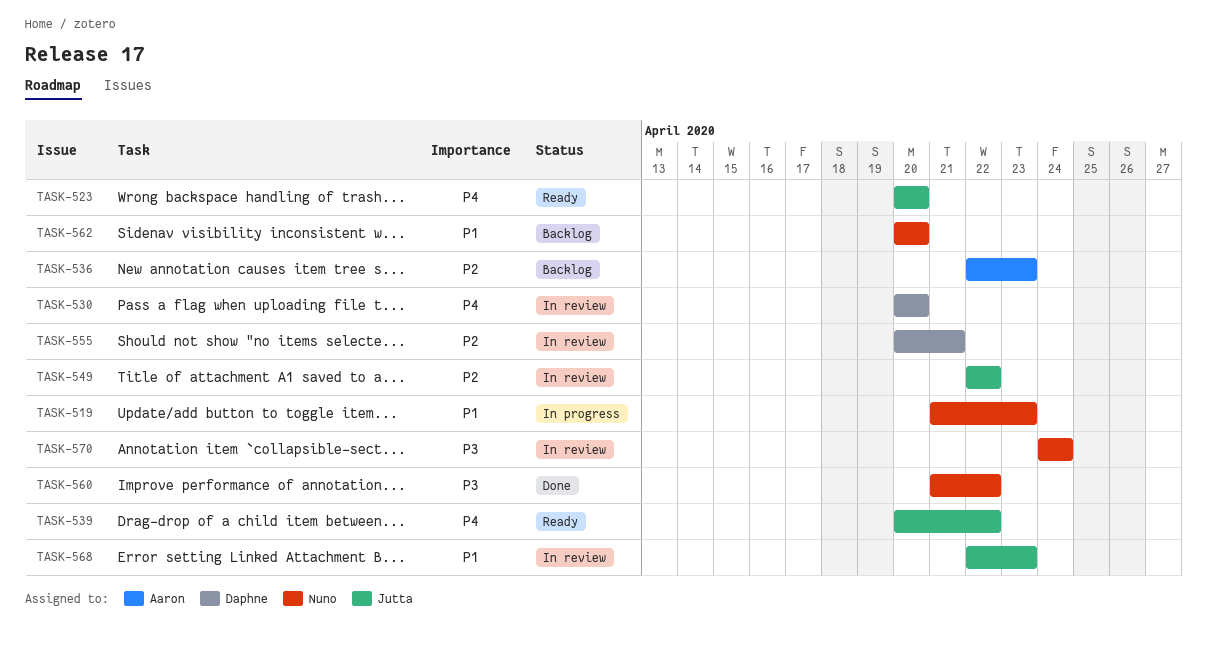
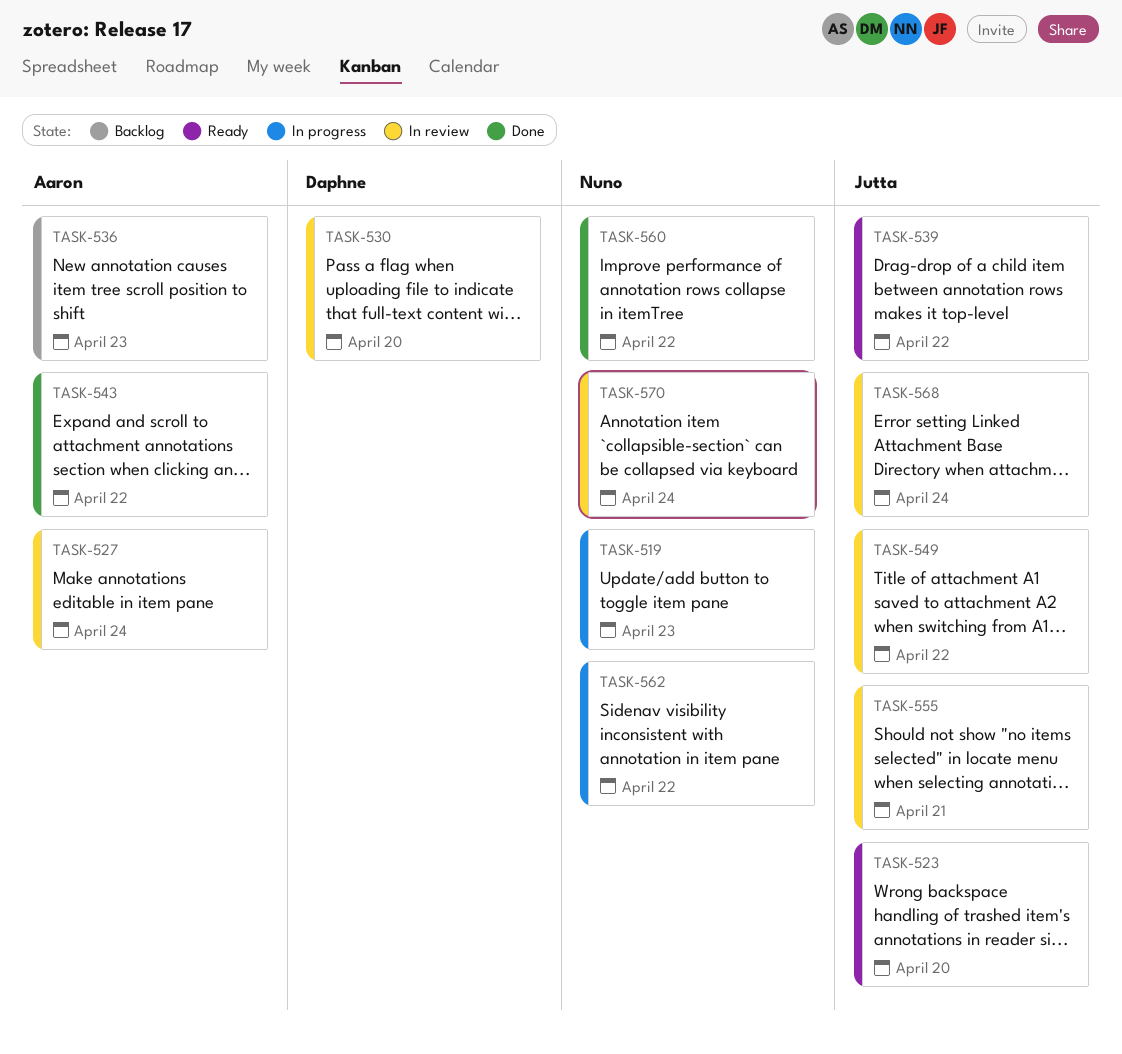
TASK-527: none -> present
TASK-543: none -> present
TASK-555, owner: Daphne -> Jutta
TASK-562, status: Backlog -> In progress
TASK-562, due: Apr 20 -> Apr 22
TASK-568, due: Apr 23 -> Apr 24

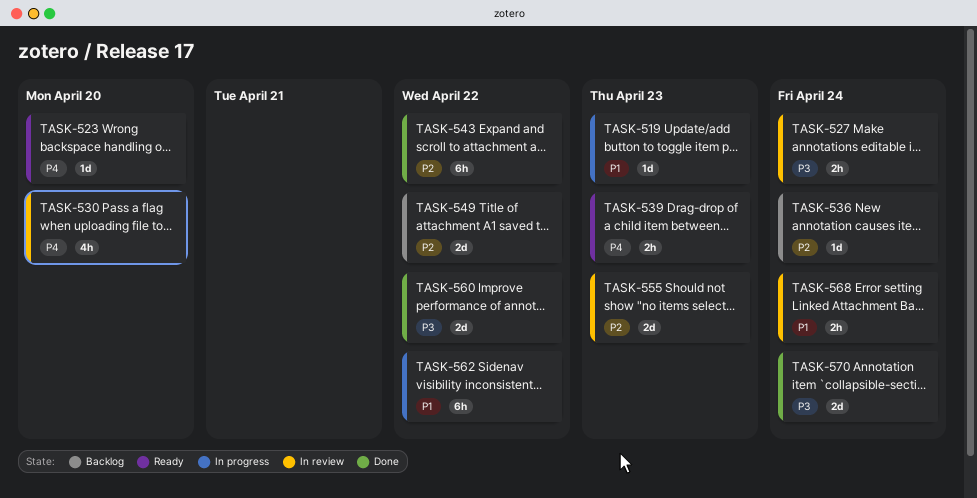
TASK-536, due: Apr 23 -> Apr 24
TASK-539, due: Apr 22 -> Apr 23
TASK-549, status: In review -> Backlog
TASK-555, due: Apr 21 -> Apr 23
TASK-570, status: In review -> Done

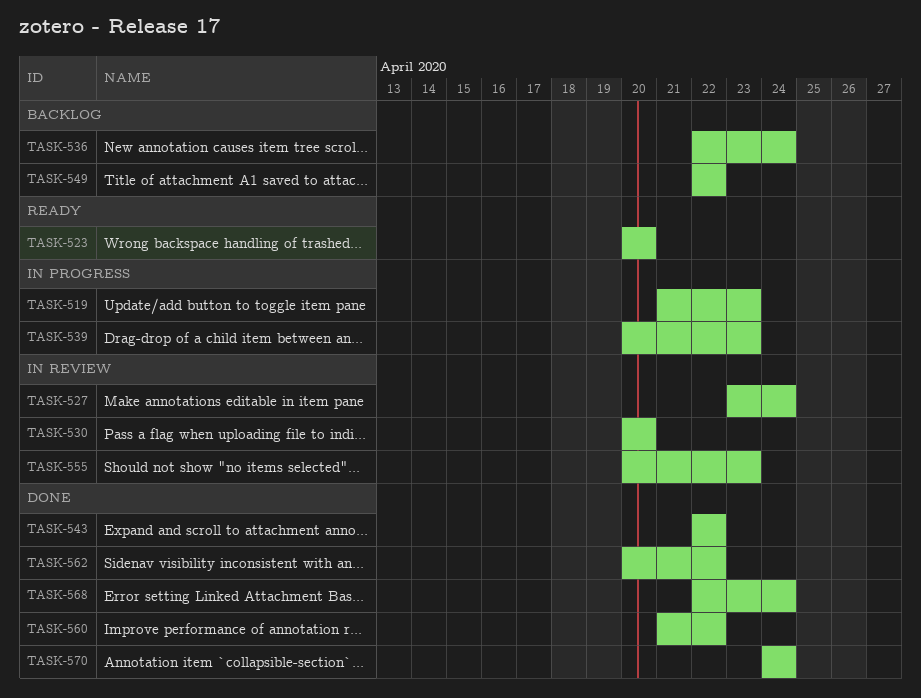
TASK-539, status: Ready -> In progress
TASK-562, status: In progress -> Done
TASK-568, status: In review -> Done

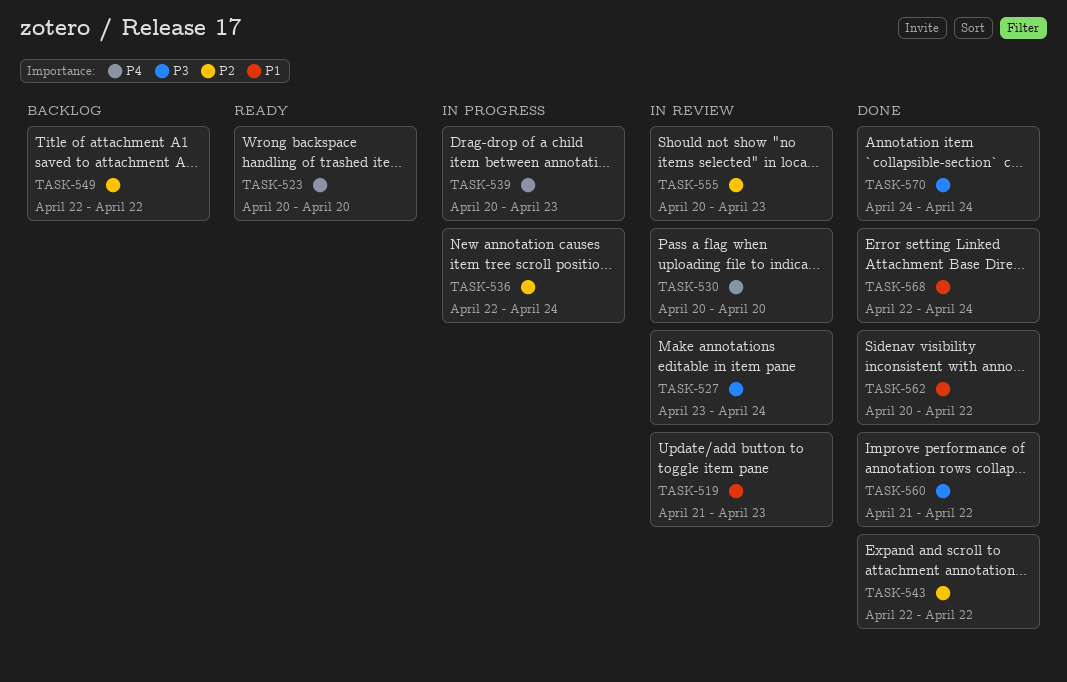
TASK-519, status: In progress -> In review
TASK-536, status: Backlog -> In progress

